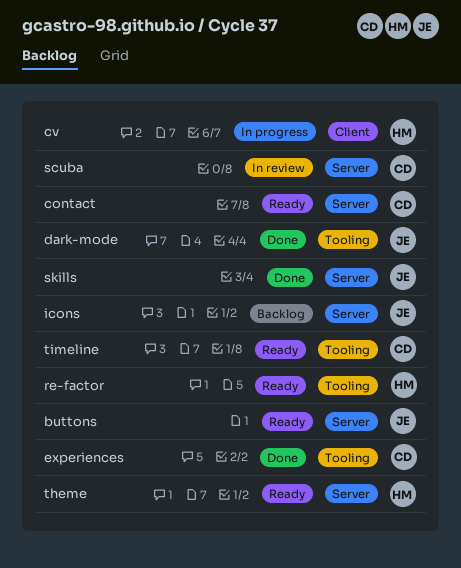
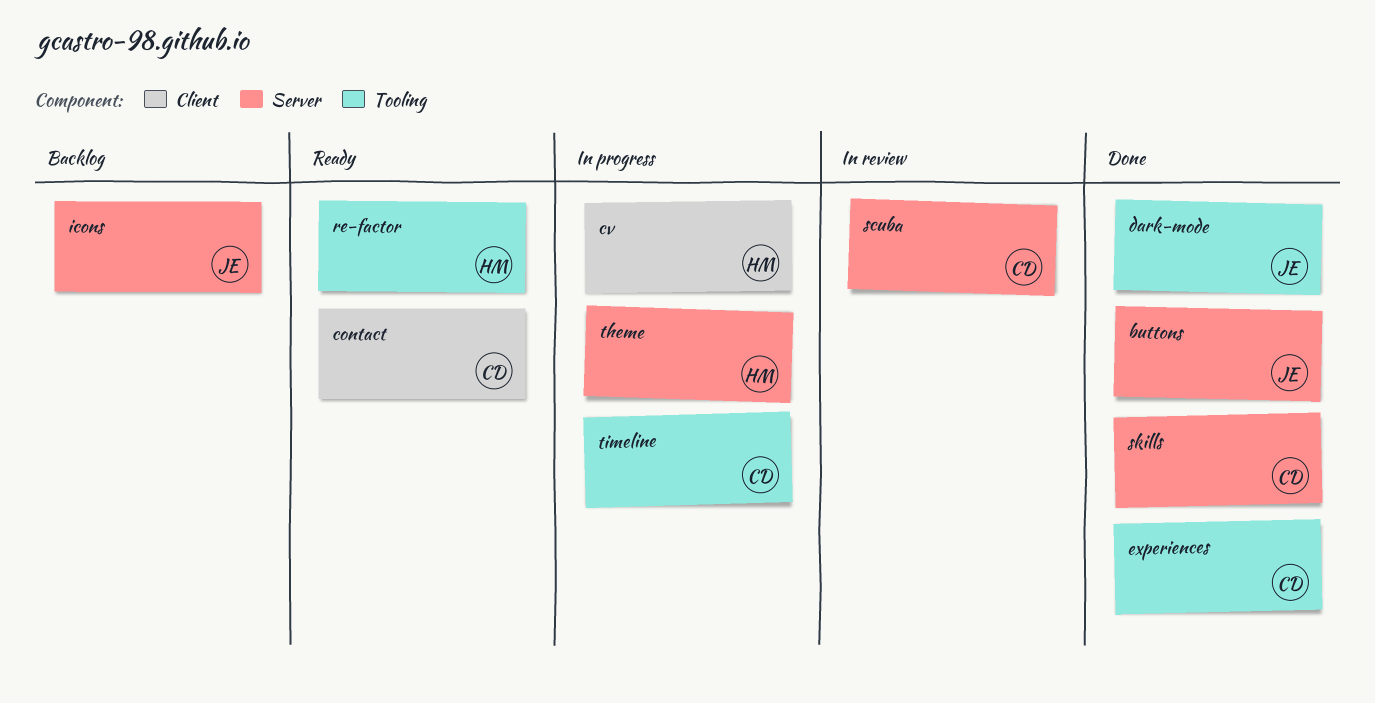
buttons, status: Ready -> Done
contact, label: Server -> Client
skills, owner: JE -> CD
theme, status: Ready -> In progress
timeline, status: Ready -> In progress

